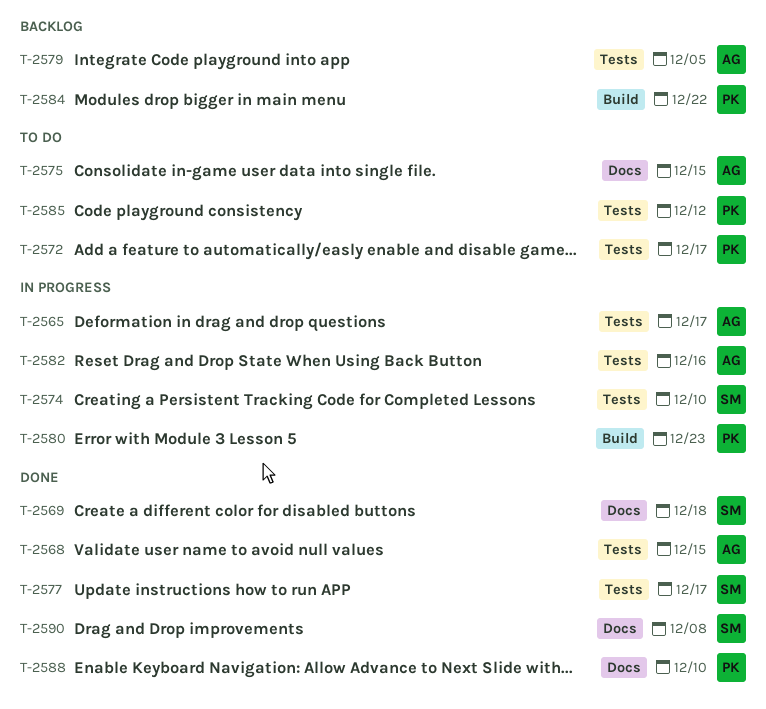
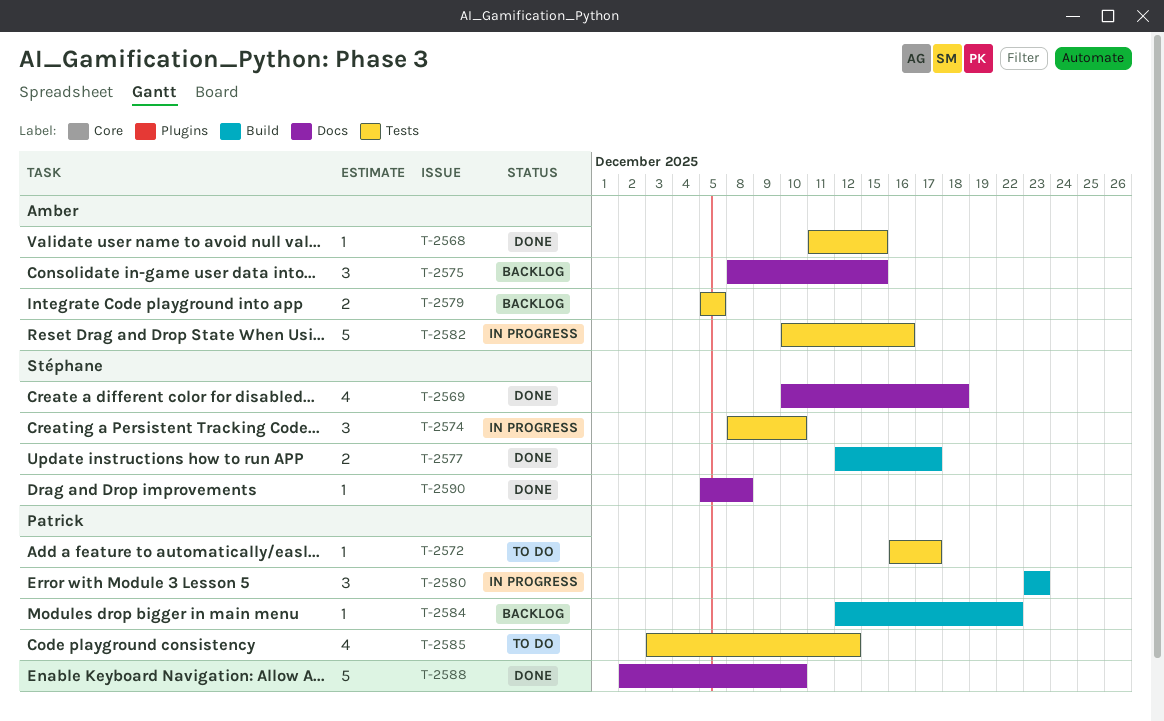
T-2565: present -> none
T-2575, status: To do -> Backlog
T-2577, label: Tests -> Build

